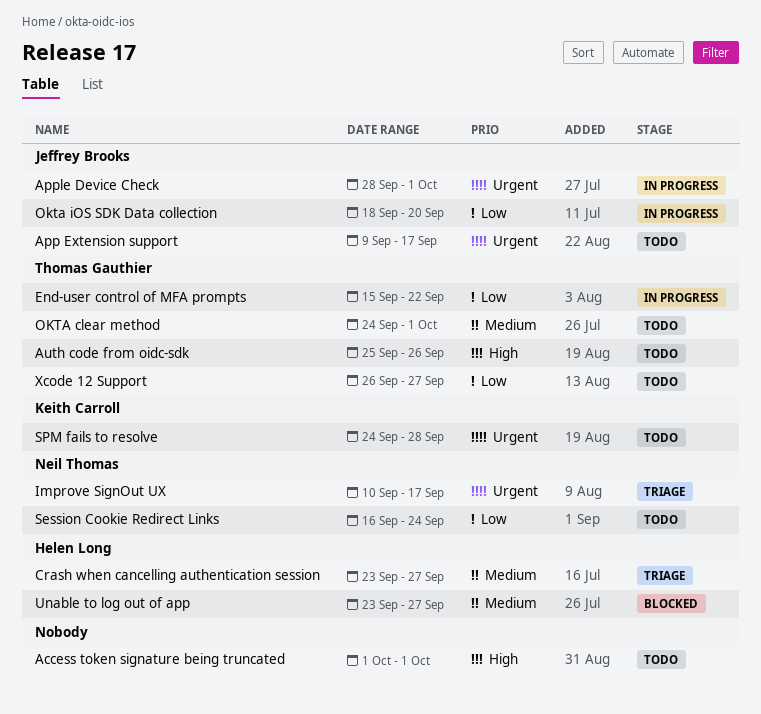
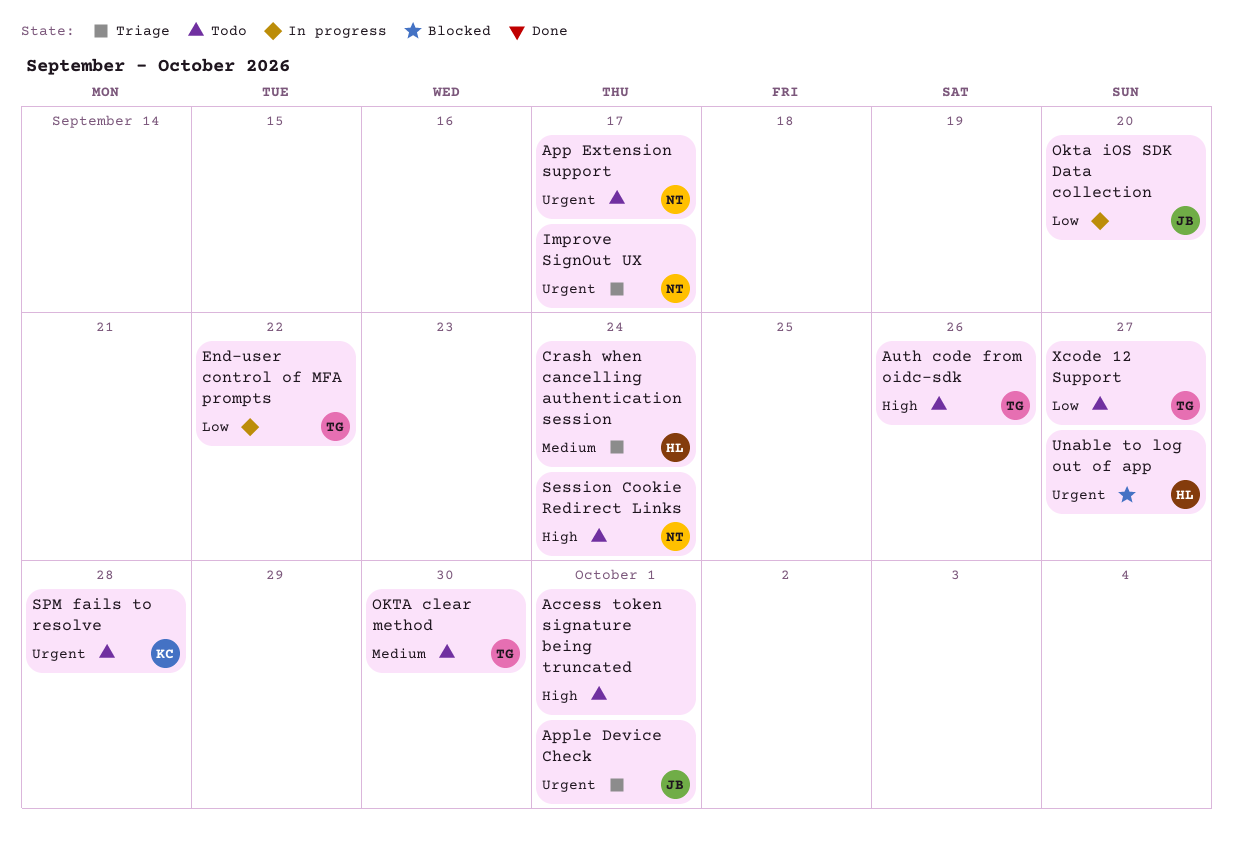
App Extension support, owner: Jeffrey Brooks -> Neil Thomas
Apple Device Check, status: In progress -> Triage
Crash when cancelling authentication session, due: Sep 27 -> Sep 24
OKTA clear method, due: Oct 1 -> Sep 30
Session Cookie Redirect Links, priority: Low -> High
Unable to log out of app, priority: Medium -> Urgent

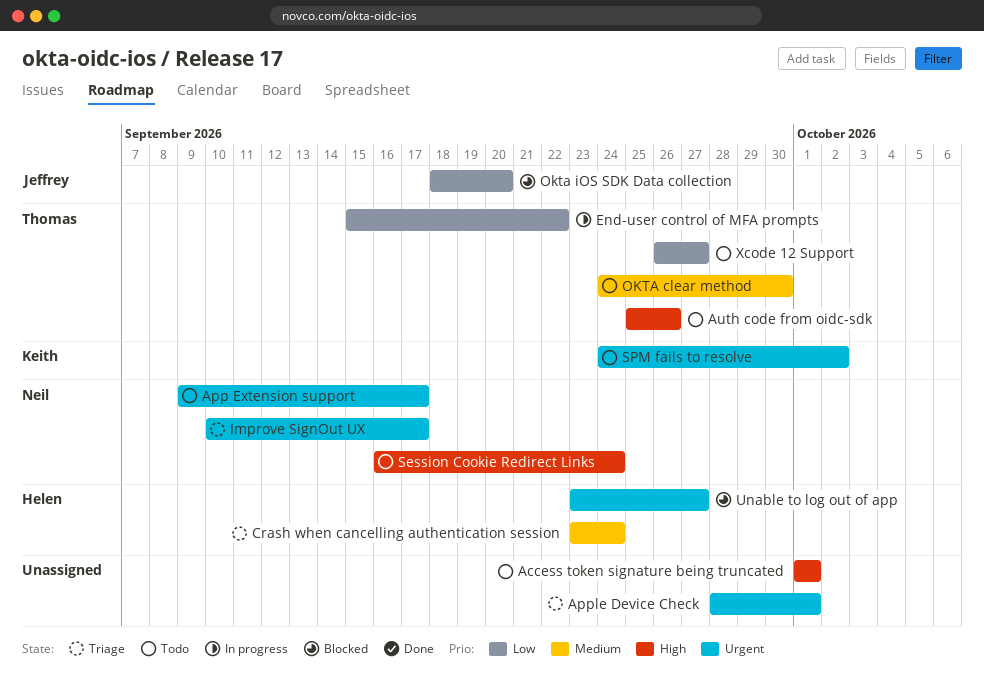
Apple Device Check, owner: Jeffrey -> none
Okta iOS SDK Data collection, status: In progress -> Blocked
SPM fails to resolve, due: Sep 28 -> Oct 2

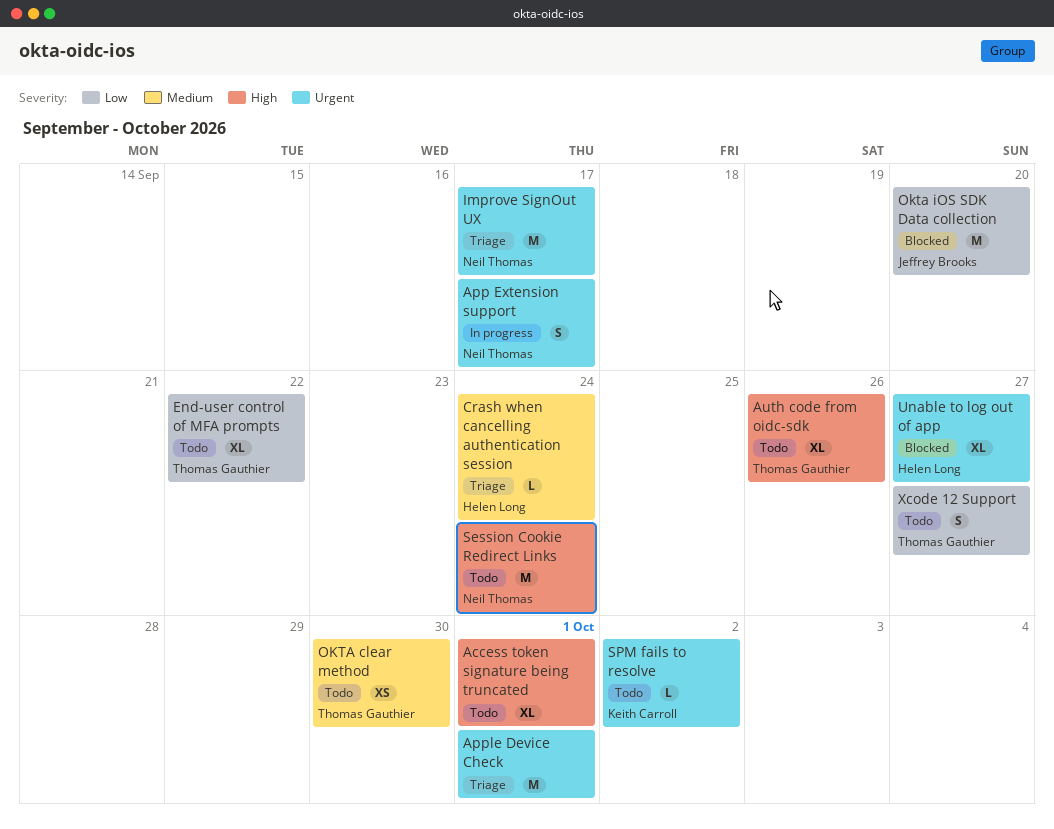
App Extension support, status: Todo -> In progress
End-user control of MFA prompts, status: In progress -> Todo

